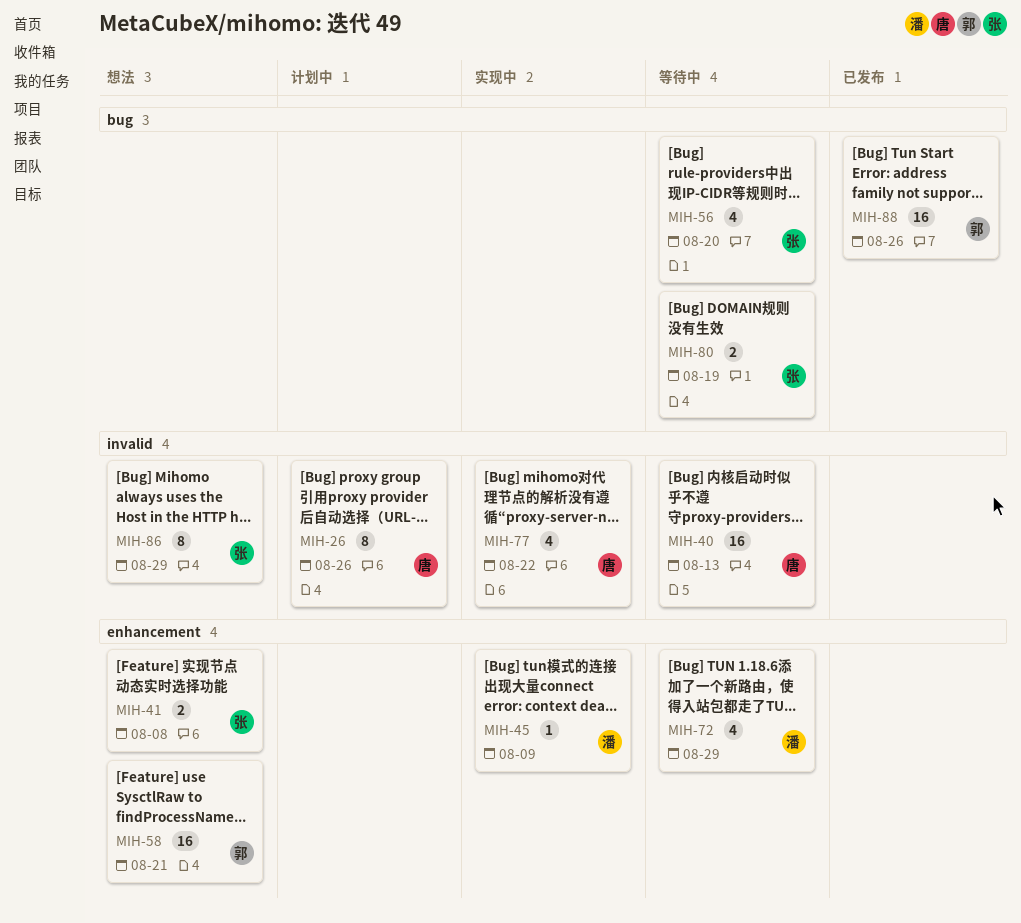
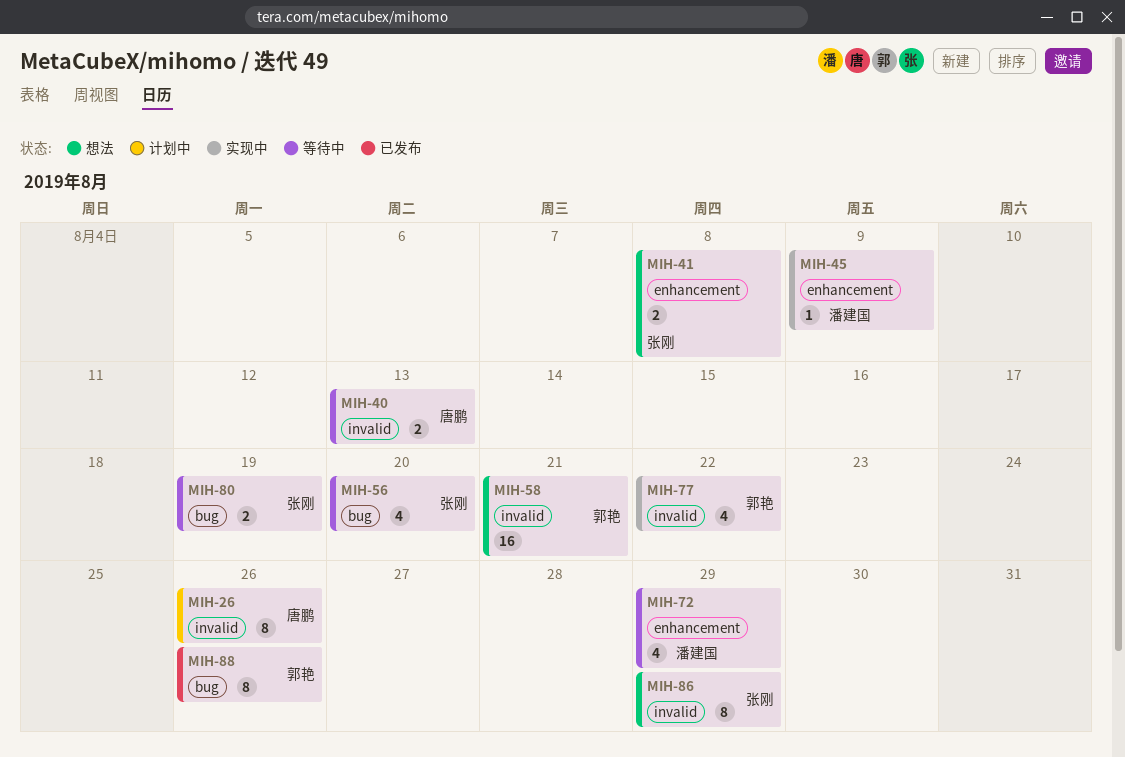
MIH-40, estimate: 16 -> 2
MIH-58, label: enhancement -> invalid
MIH-77, owner: 唐鹏 -> 郭艳
MIH-88, estimate: 16 -> 8

